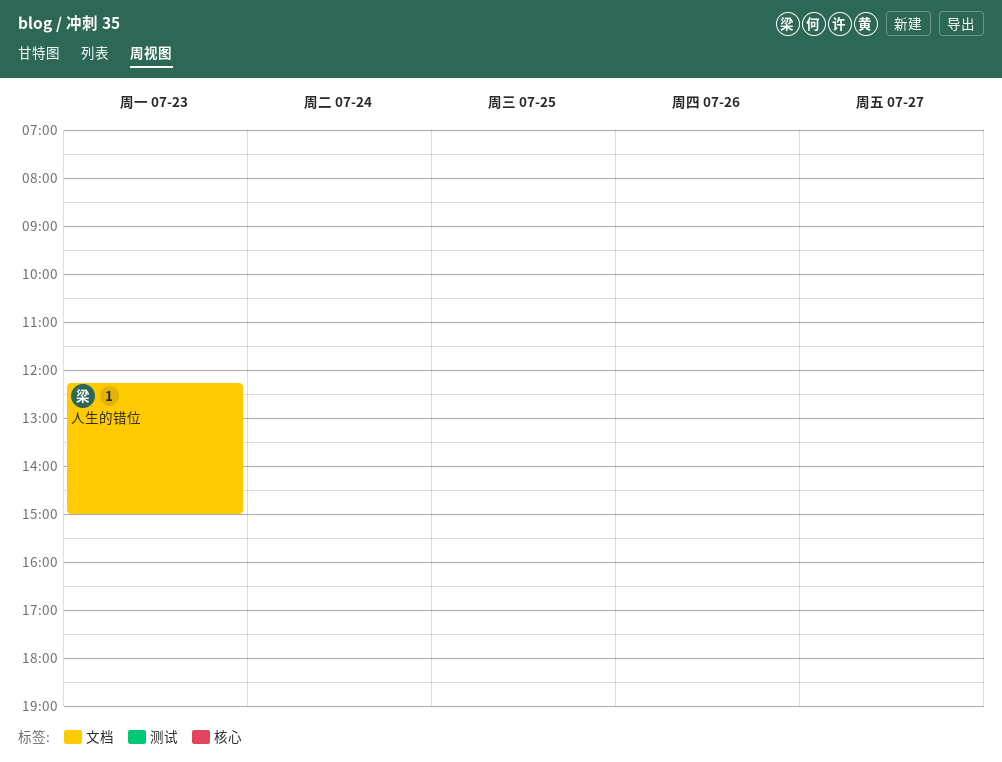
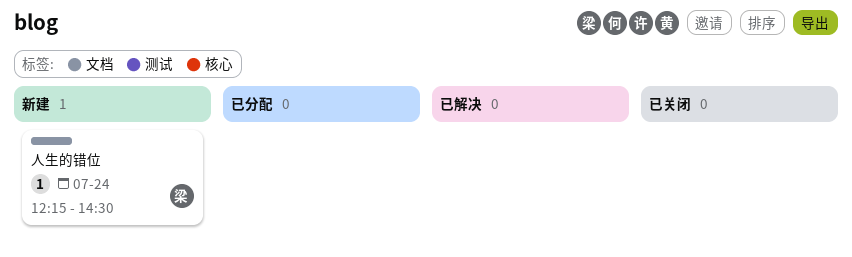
人生的错位, day: Jul 23 -> Jul 24
人生的错位, ends: 15:00 -> 14:30

